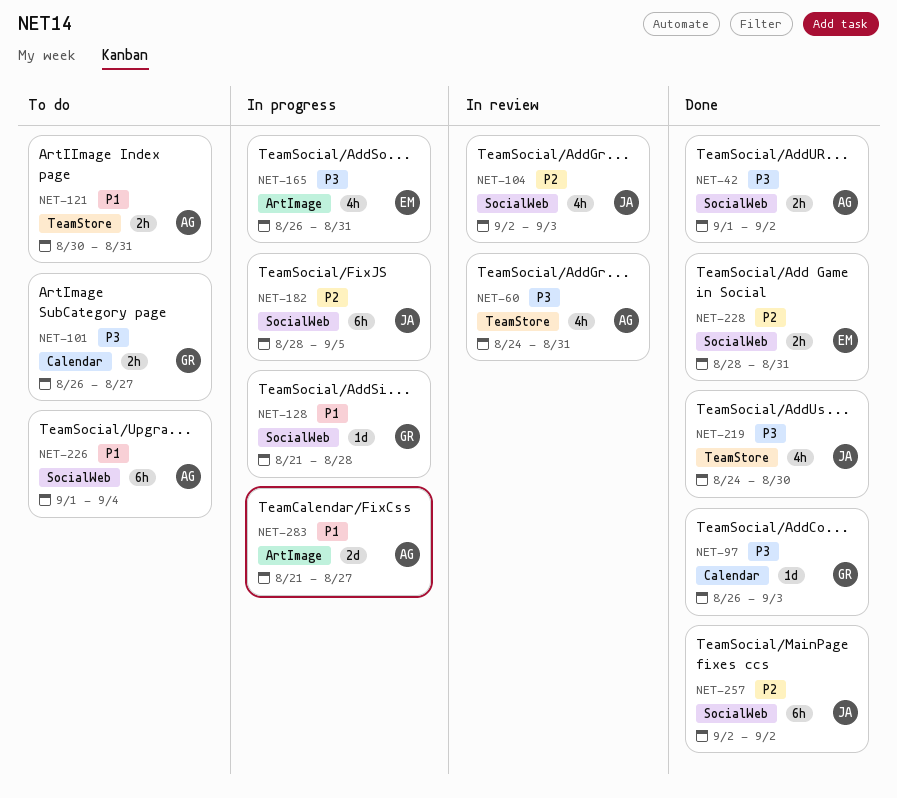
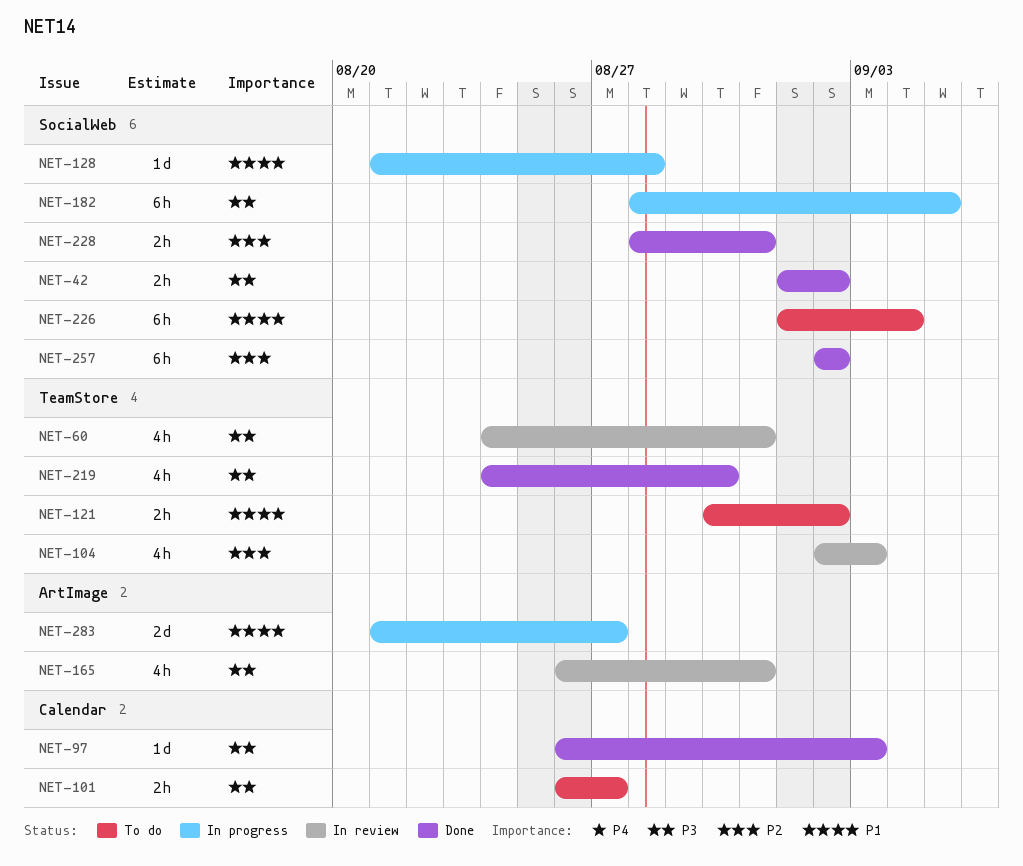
NET-104, label: SocialWeb -> TeamStore
NET-121, due: Aug 31 -> Sep 2
NET-165, status: In progress -> In review
NET-182, priority: P2 -> P3

